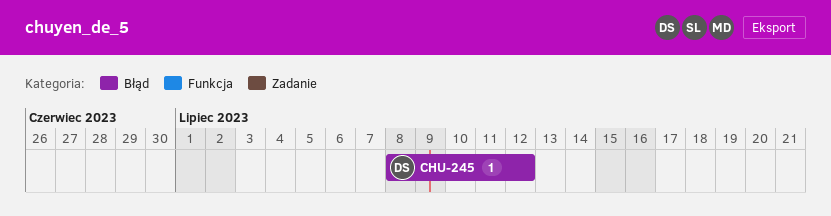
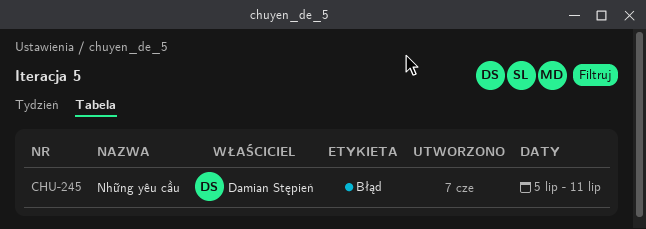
CHU-245, start: Jul 8 -> Jul 5
CHU-245, due: Jul 12 -> Jul 11

